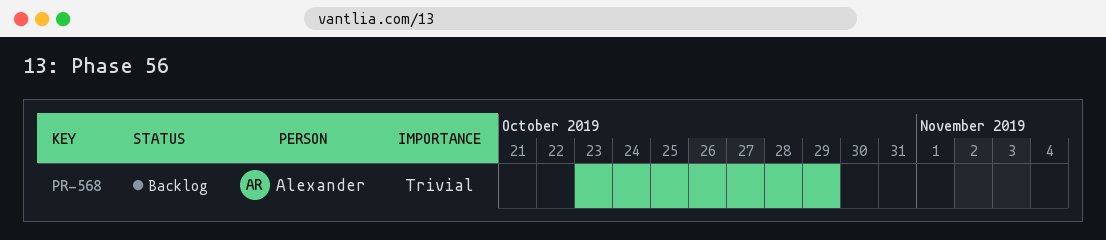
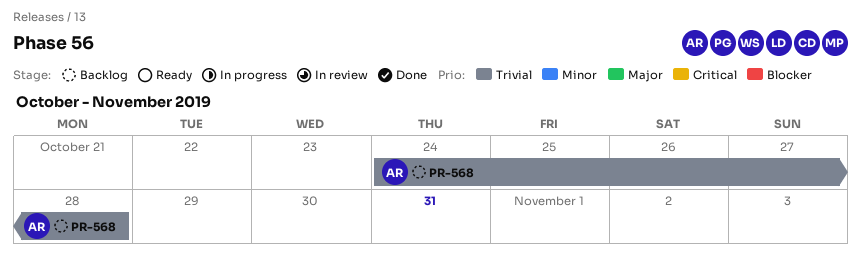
PR-568, start: Oct 23 -> Oct 24
PR-568, due: Oct 29 -> Oct 28

